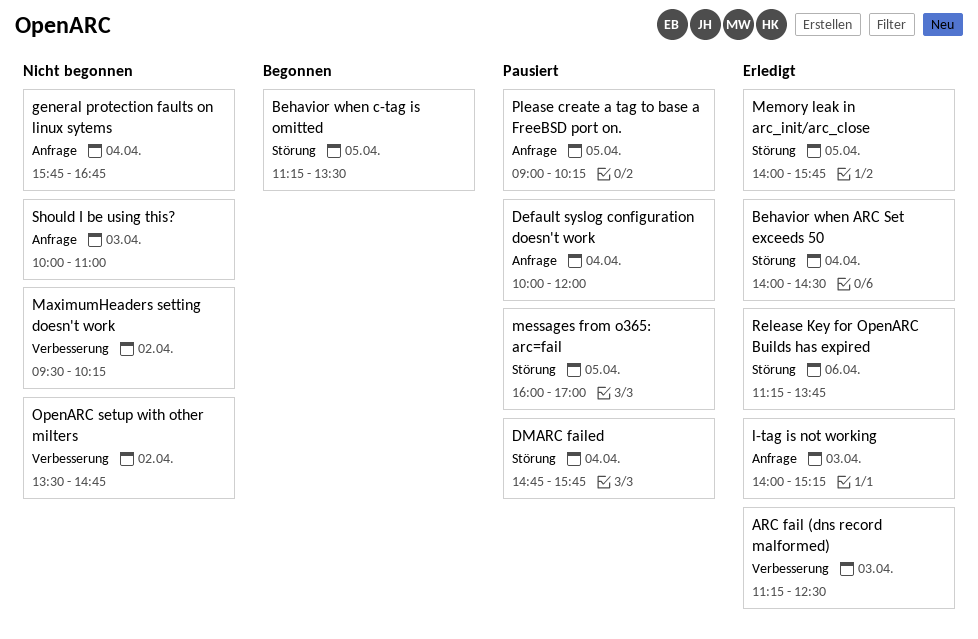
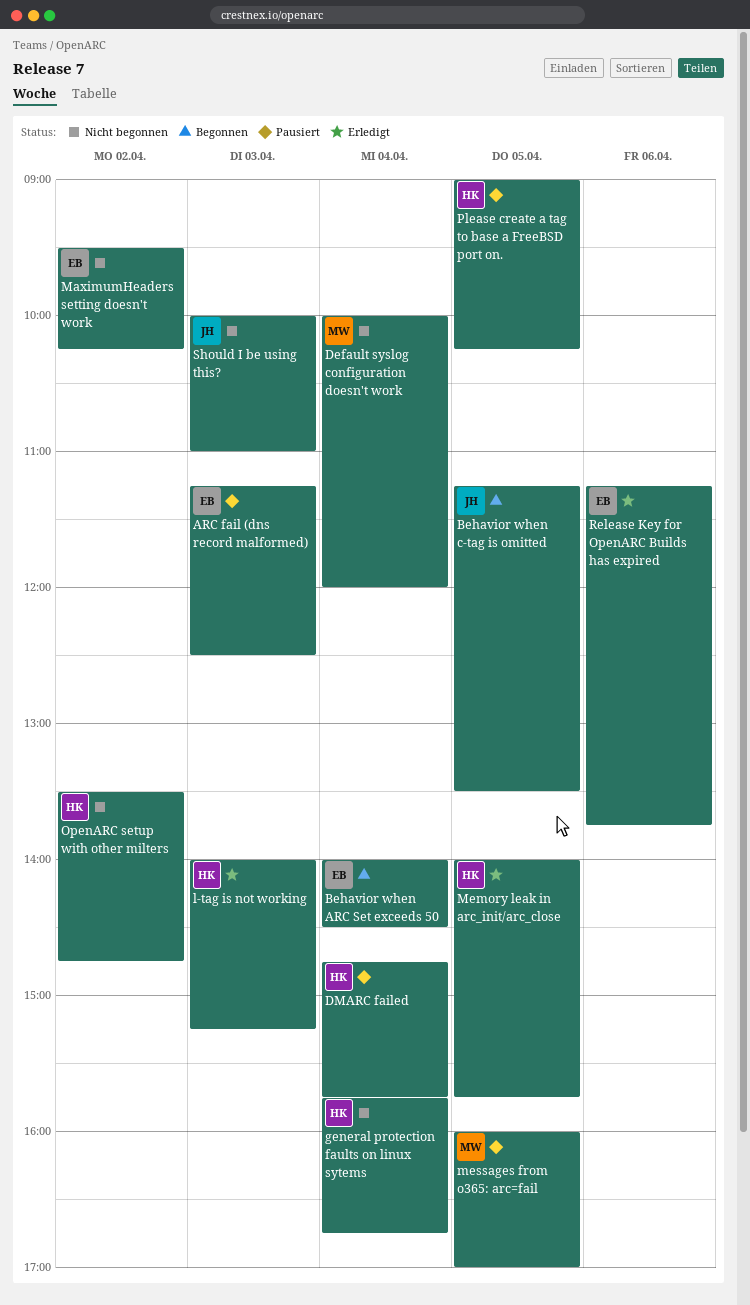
ARC fail (dns record malformed), status: Erledigt -> Pausiert
Behavior when ARC Set exceeds 50, status: Erledigt -> Begonnen
Default syslog configuration doesn't work, status: Pausiert -> Nicht begonnen

